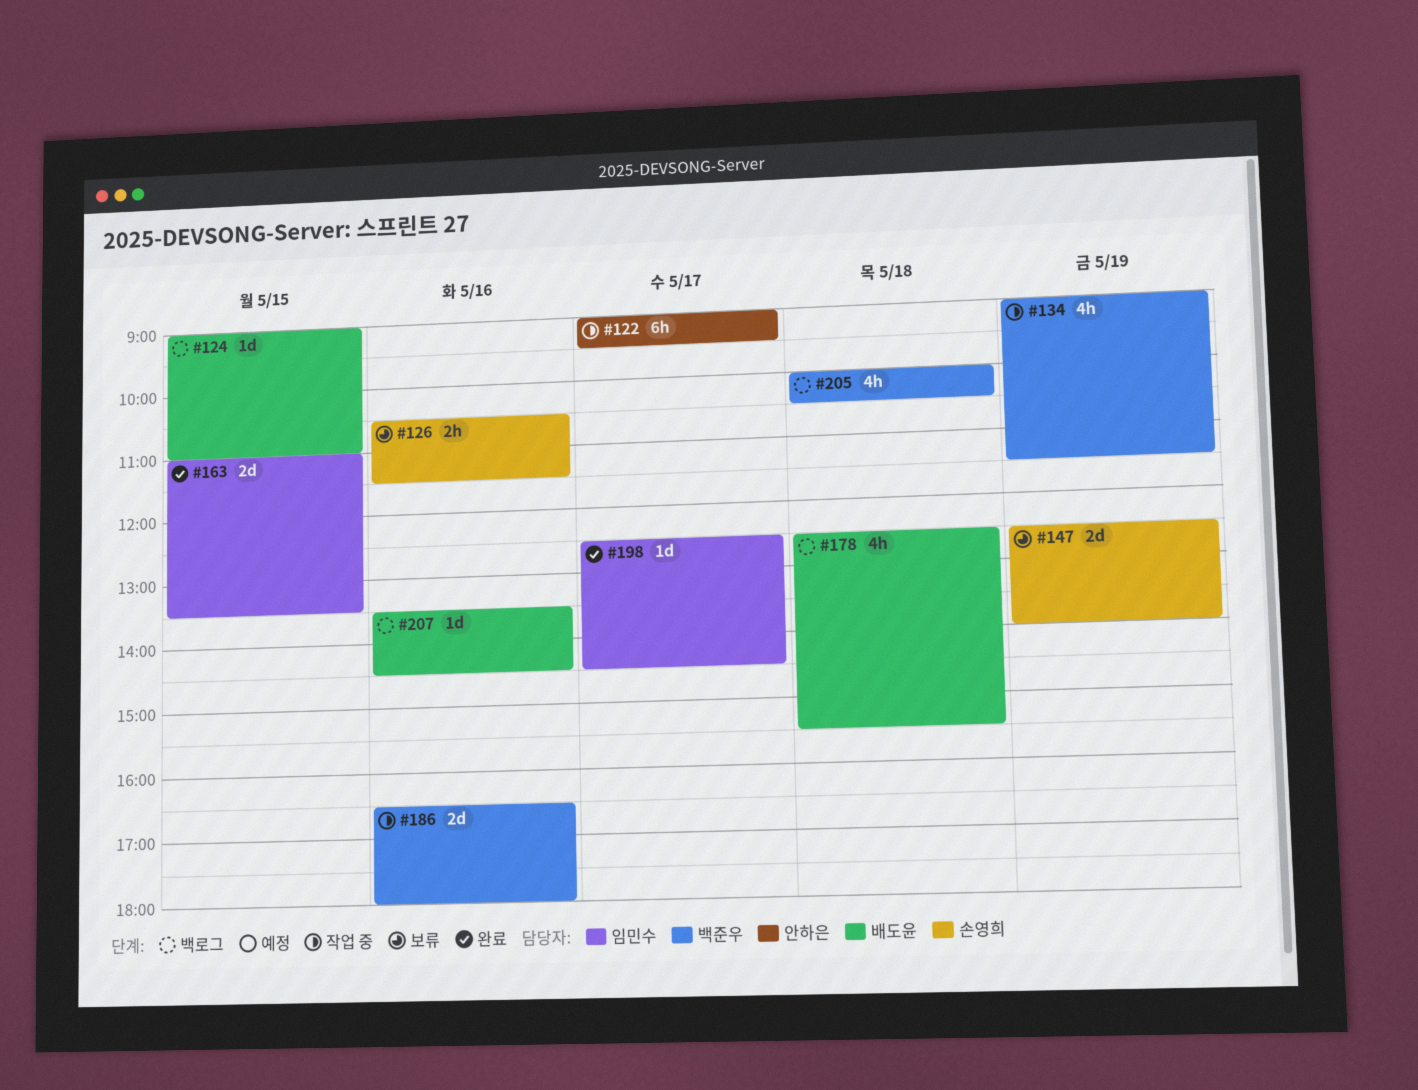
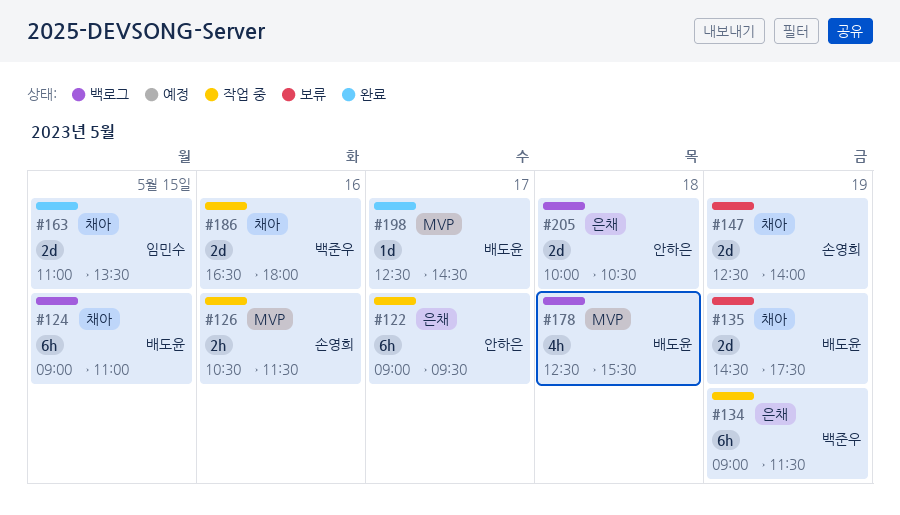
#124, estimate: 1d -> 6h
#126, status: 보류 -> 작업 중
#134, estimate: 4h -> 6h
#135: none -> present
#198, owner: 임민수 -> 배도윤
#205, owner: 백준우 -> 안하은
#205, estimate: 4h -> 2d
#207: present -> none

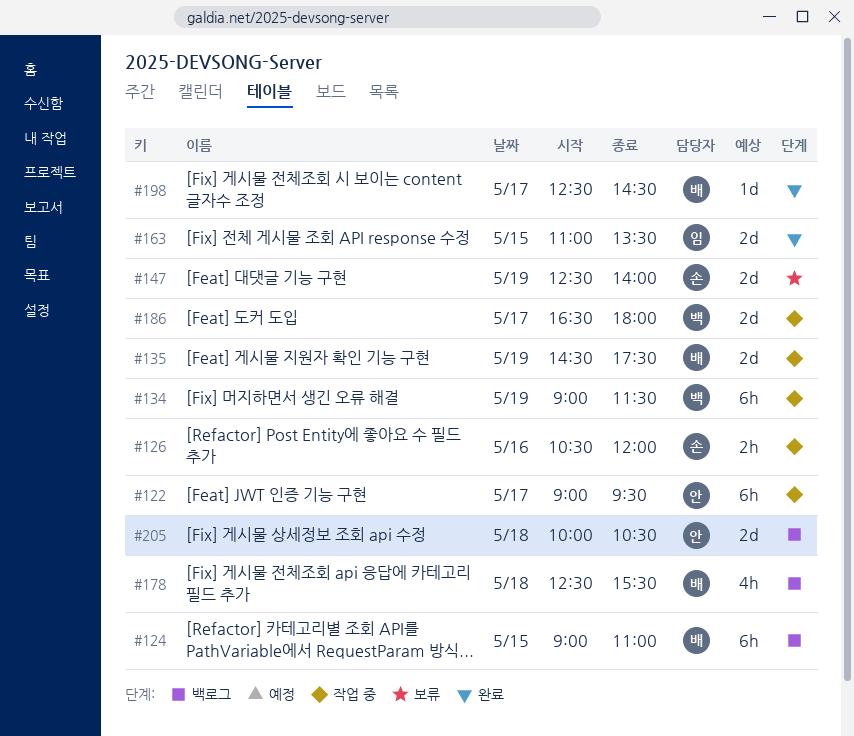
#126, ends: 11:30 -> 12:00
#135, status: 보류 -> 작업 중
#186, day: May 16 -> May 17

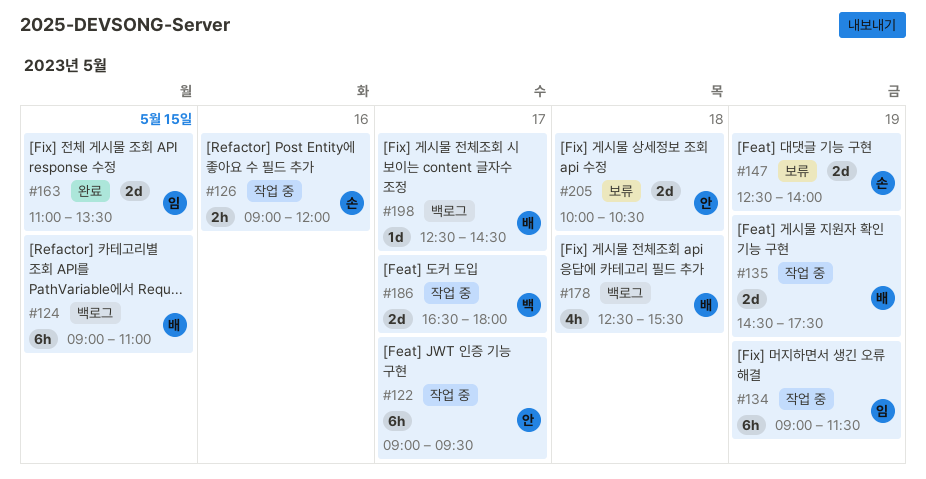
#126, begins: 10:30 -> 09:00
#134, owner: 백 -> 임
#198, status: 완료 -> 백로그
#205, status: 백로그 -> 보류

